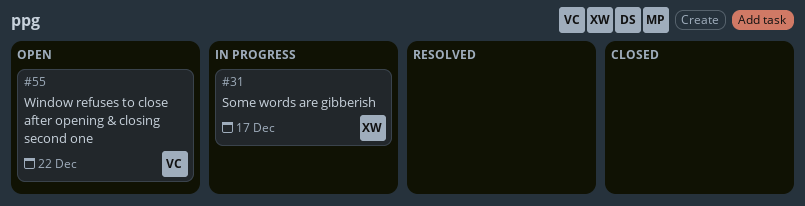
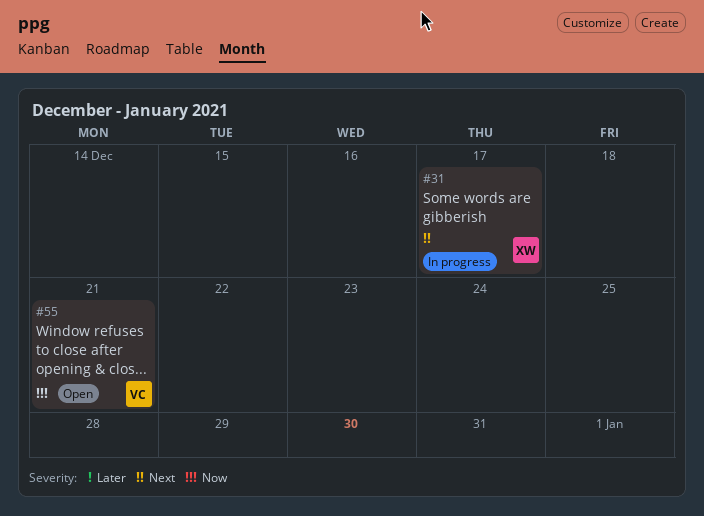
#55, due: Dec 22 -> Dec 21

